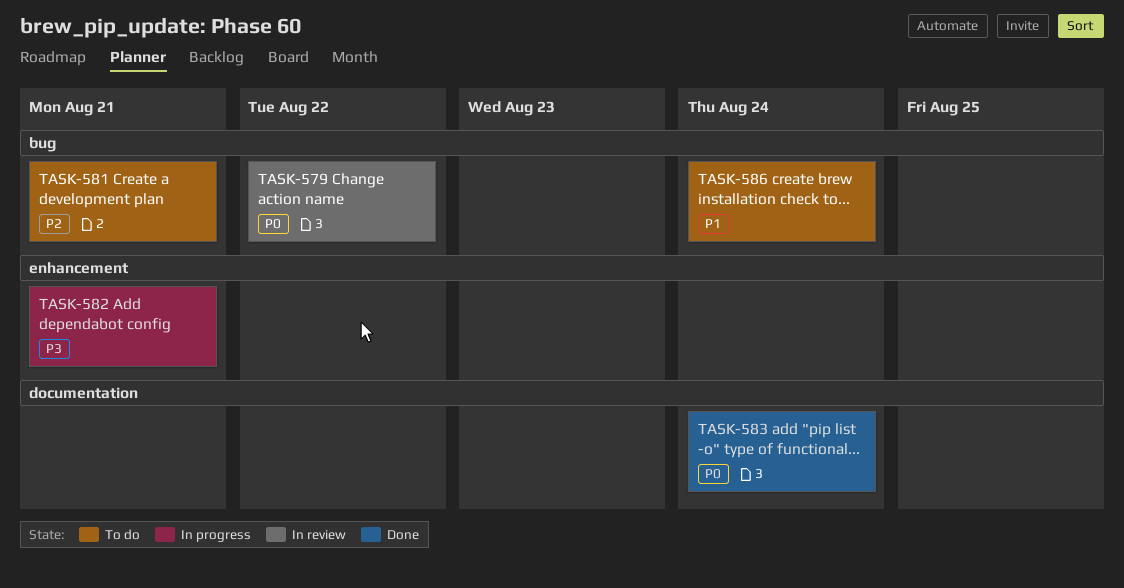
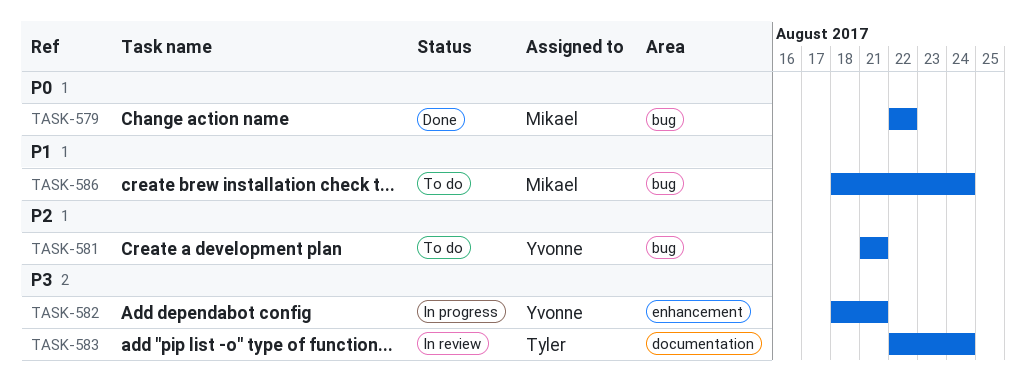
TASK-579, status: In review -> Done
TASK-583, status: Done -> In review
TASK-583, priority: P0 -> P3

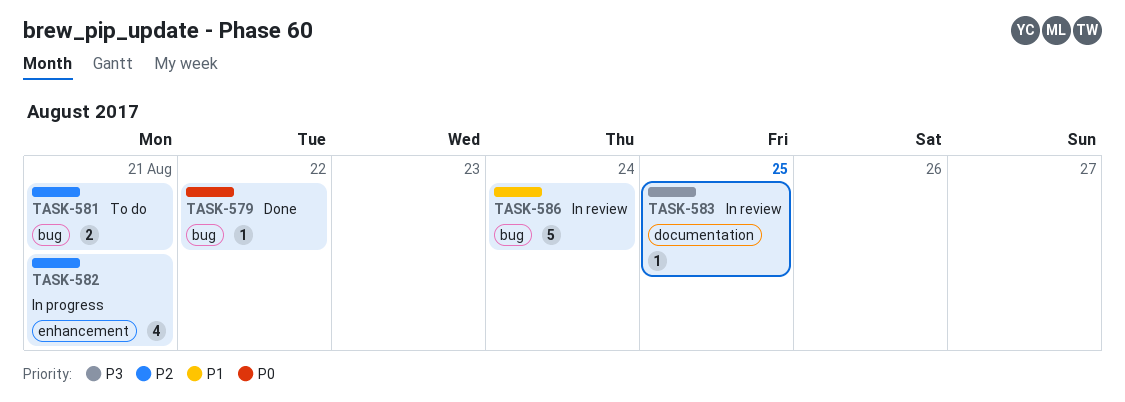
TASK-582, priority: P3 -> P2
TASK-583, due: Aug 24 -> Aug 25
TASK-586, status: To do -> In review

